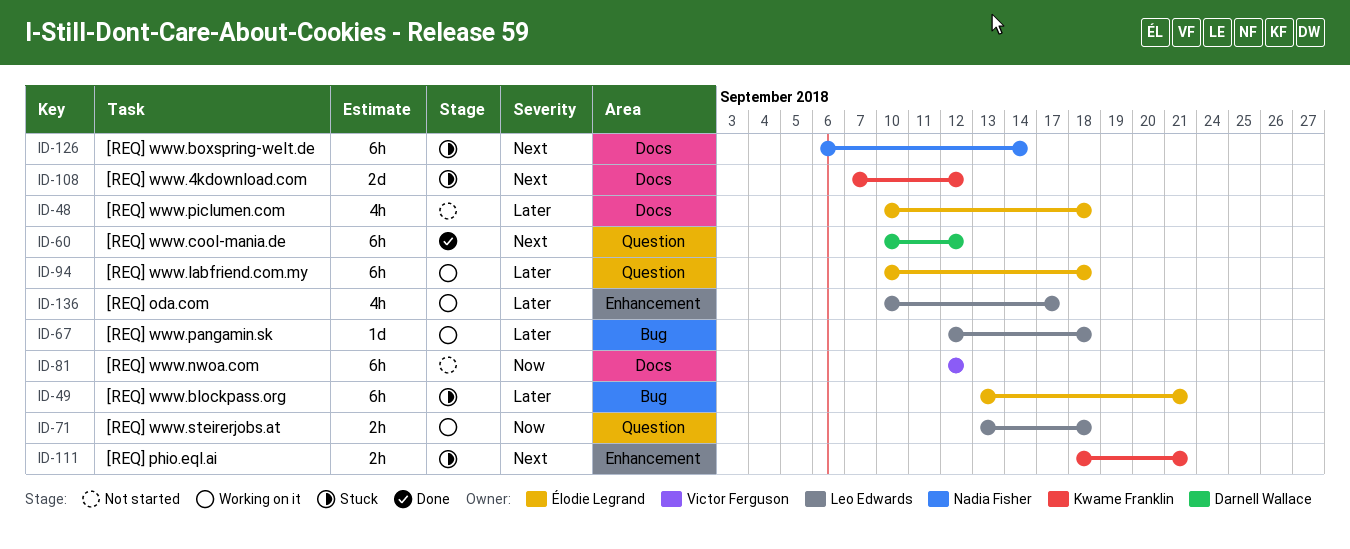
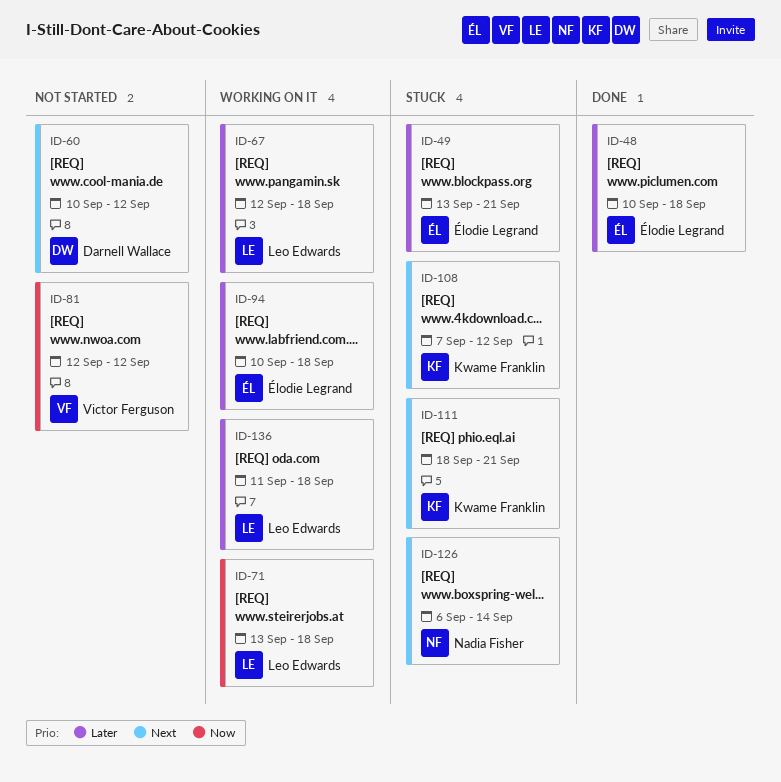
ID-48, status: Not started -> Done
ID-60, status: Done -> Not started
ID-136, start: Sep 10 -> Sep 11
ID-136, due: Sep 17 -> Sep 18

